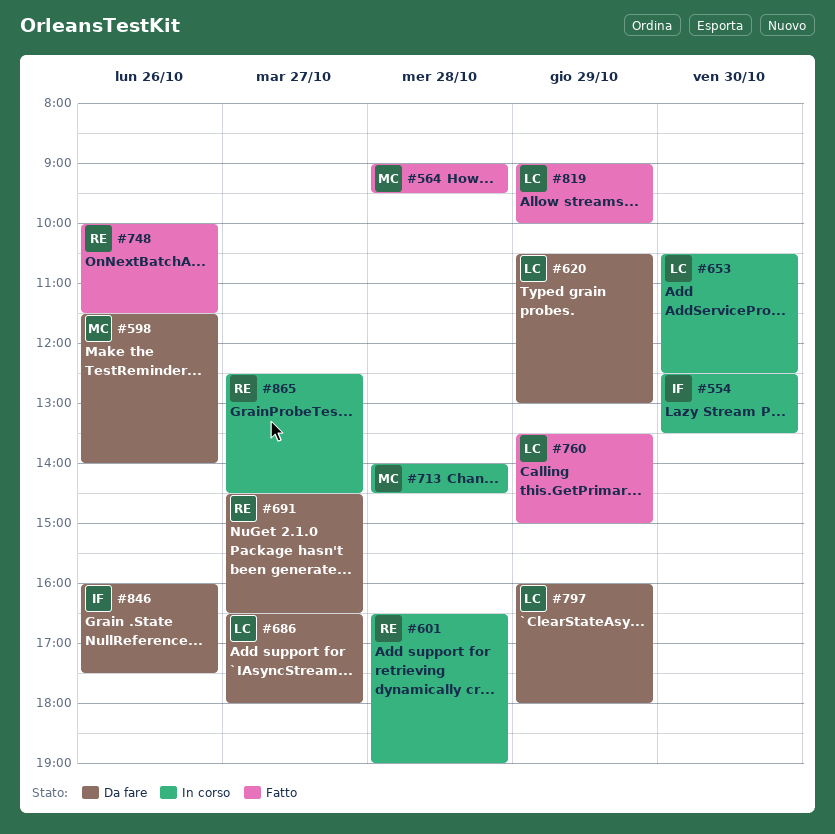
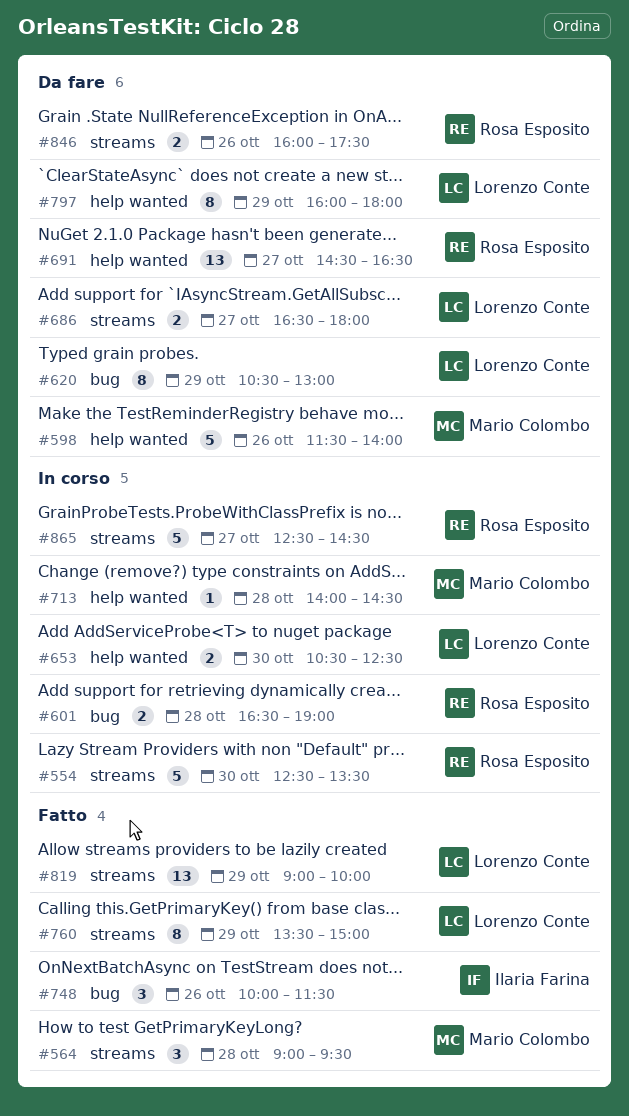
#554, owner: Ilaria Farina -> Rosa Esposito
#748, owner: Rosa Esposito -> Ilaria Farina
#846, owner: Ilaria Farina -> Rosa Esposito

